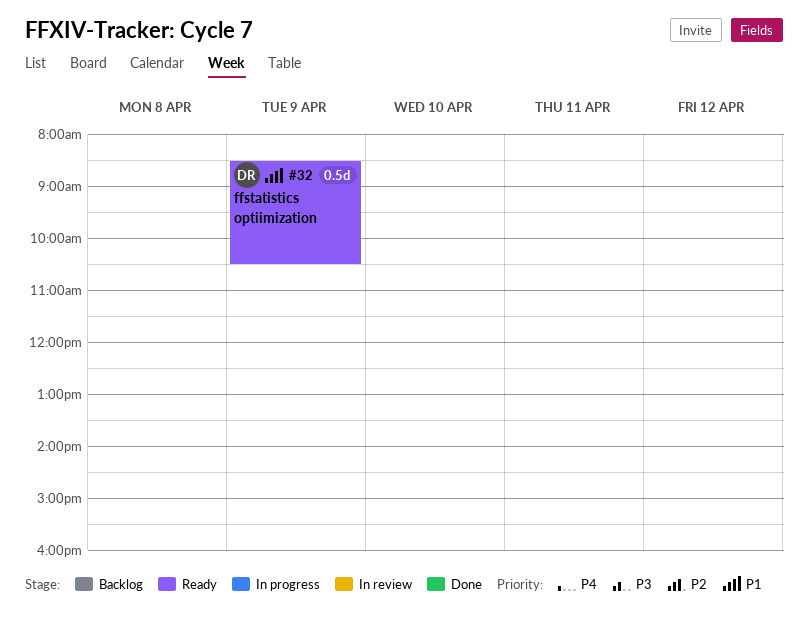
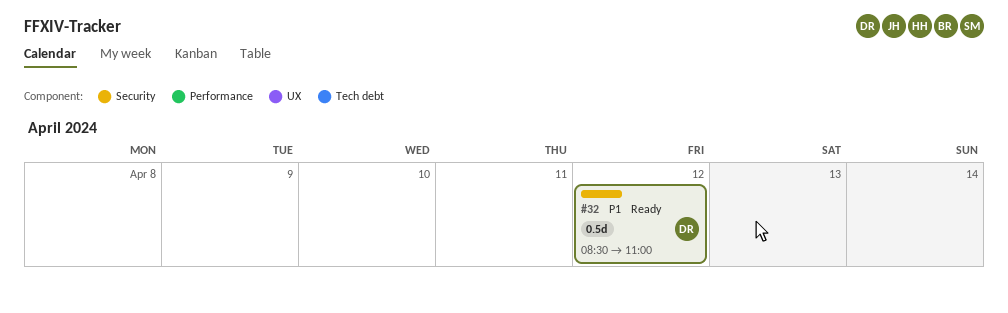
#32, day: Apr 9 -> Apr 12
#32, ends: 10:30 -> 11:00

